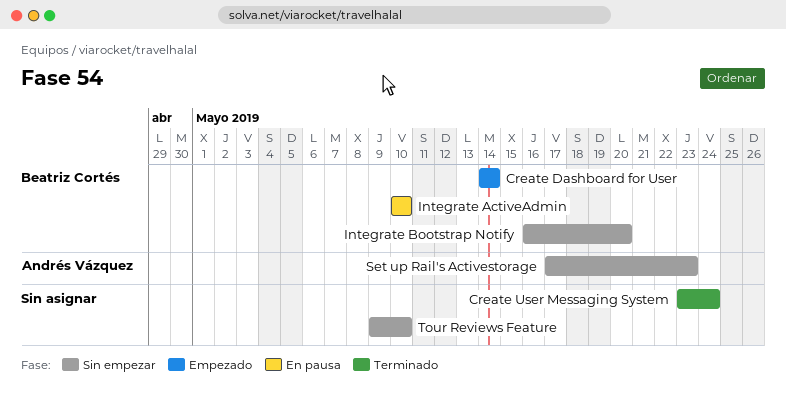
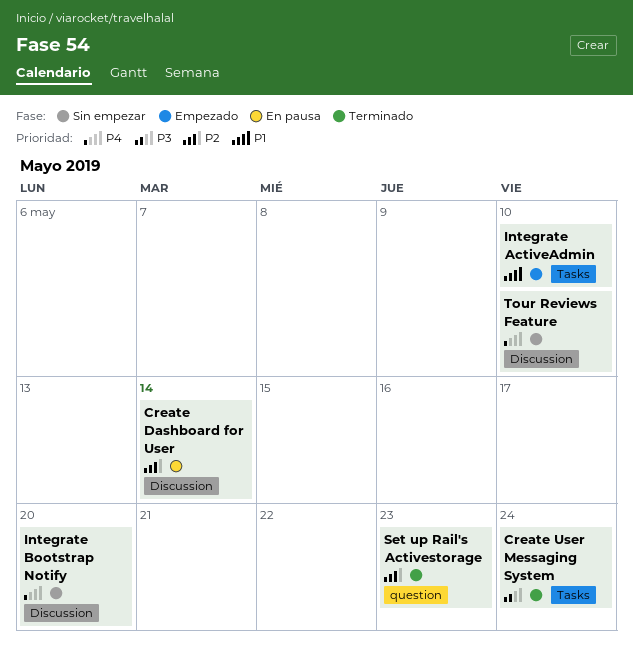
Create Dashboard for User, status: Empezado -> En pausa
Integrate ActiveAdmin, status: En pausa -> Empezado
Set up Rail's Activestorage, status: Sin empezar -> Terminado

